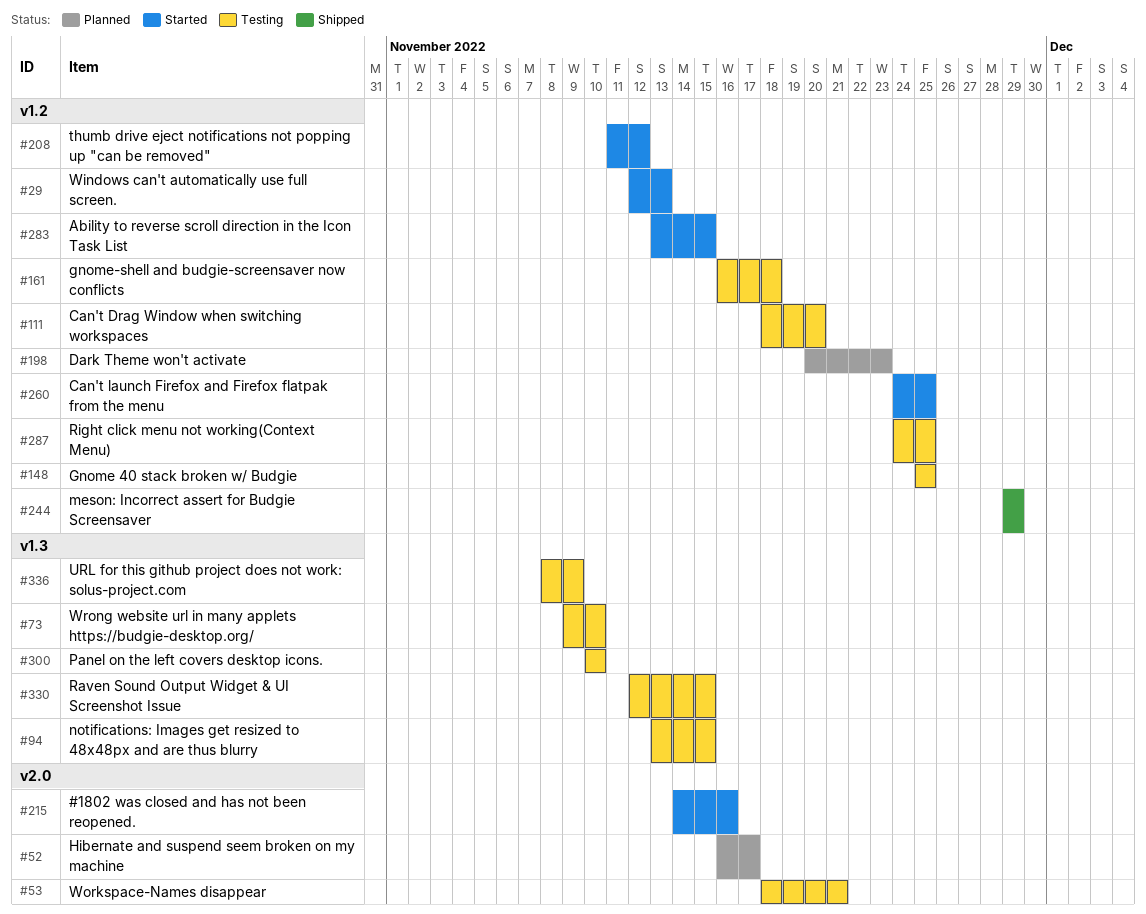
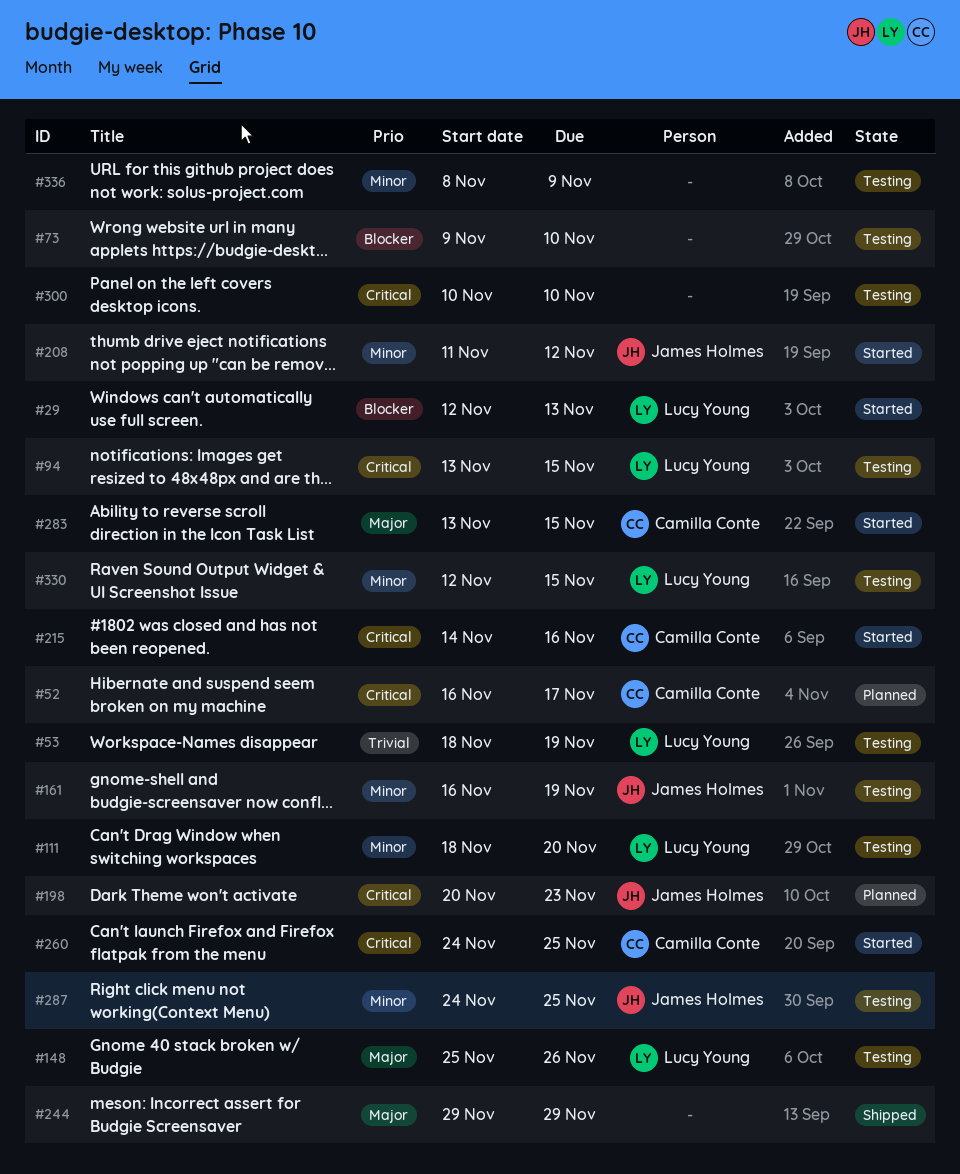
#53, due: Nov 21 -> Nov 19
#148, due: Nov 25 -> Nov 26
#161, due: Nov 18 -> Nov 19

